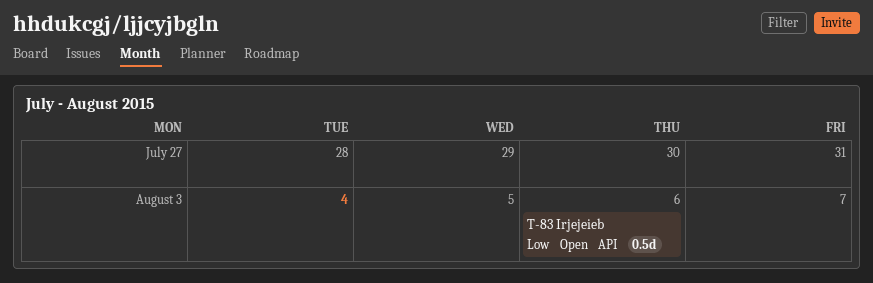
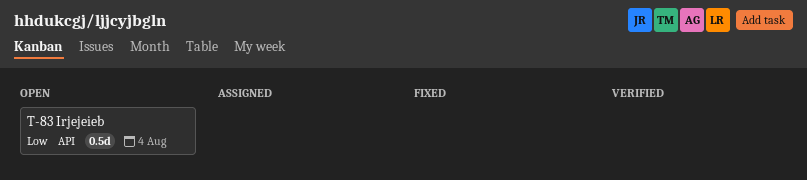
T-83, due: Aug 6 -> Aug 4

